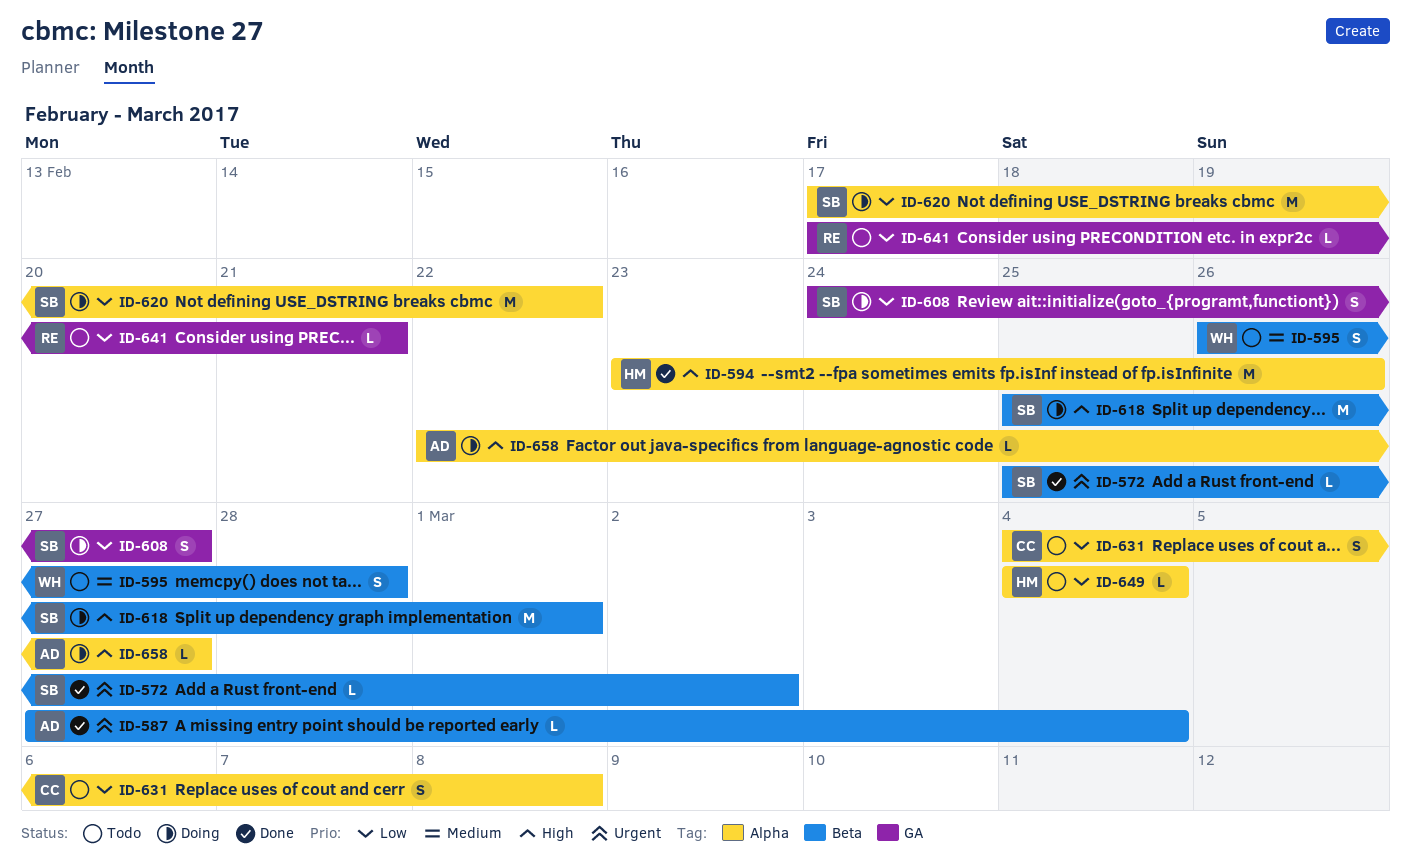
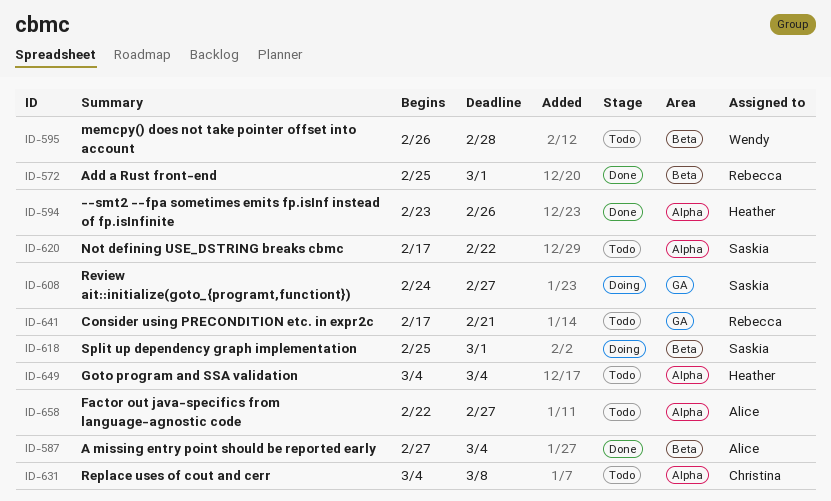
ID-572, owner: Saskia -> Rebecca
ID-572, due: Mar 2 -> Mar 1
ID-620, status: Doing -> Todo
ID-658, status: Doing -> Todo

